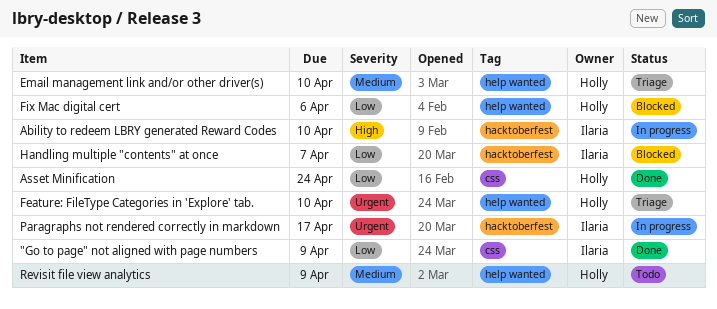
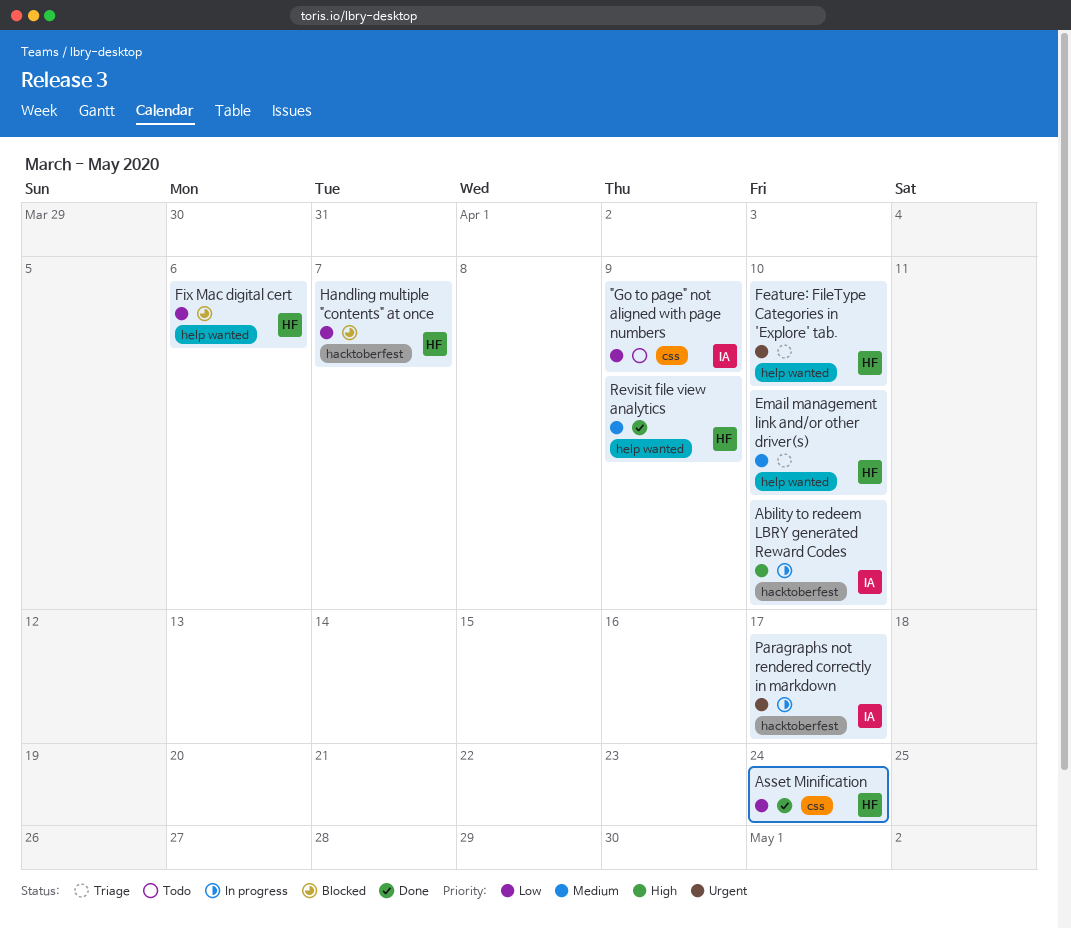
"Go to page" not aligned with page numbers, status: Done -> Todo
Handling multiple "contents" at once, owner: Ilaria -> Holly
Revisit file view analytics, status: Todo -> Done

